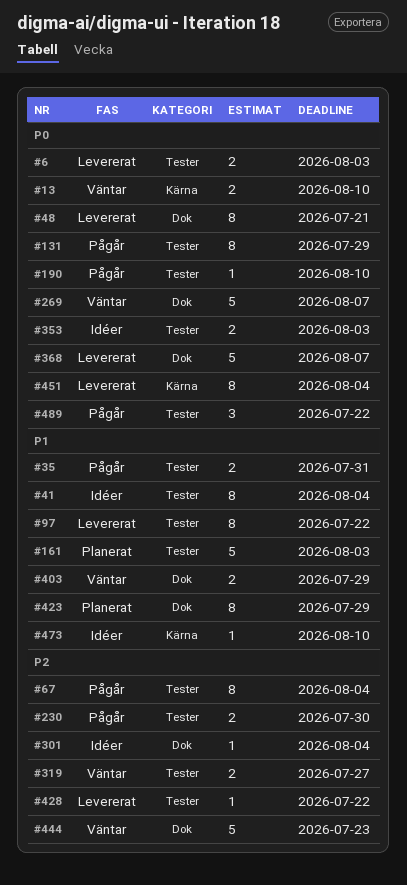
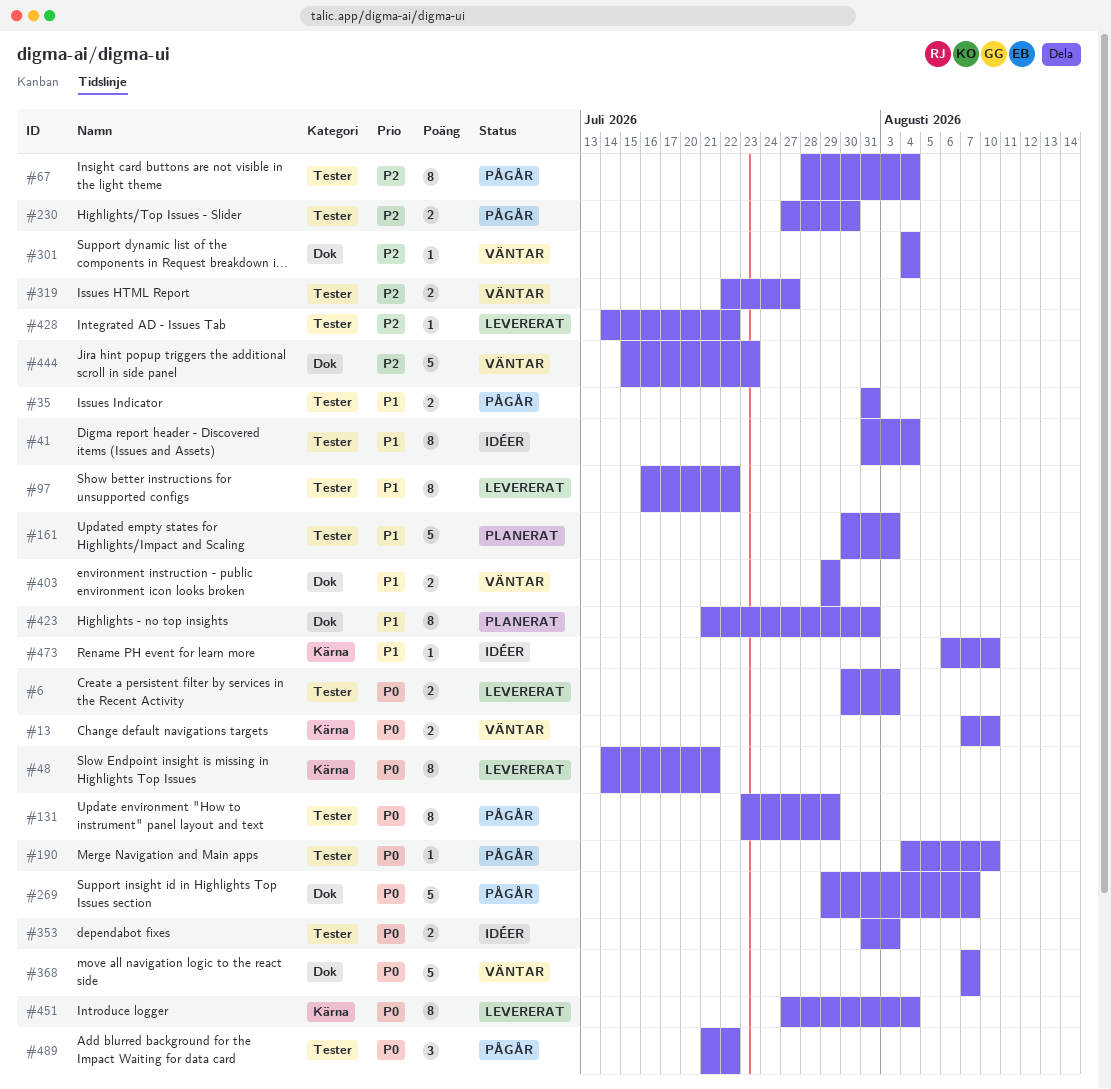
#48, label: Dok -> Kärna
#269, status: Väntar -> Pågår
#301, status: Idéer -> Väntar
#368, status: Levererat -> Väntar
#423, due: Jul 29 -> Jul 31

